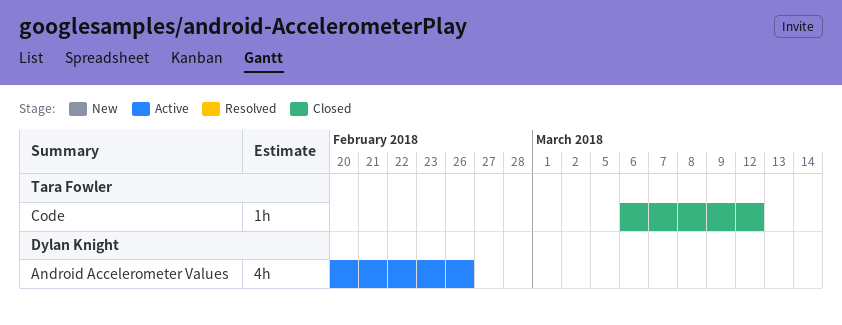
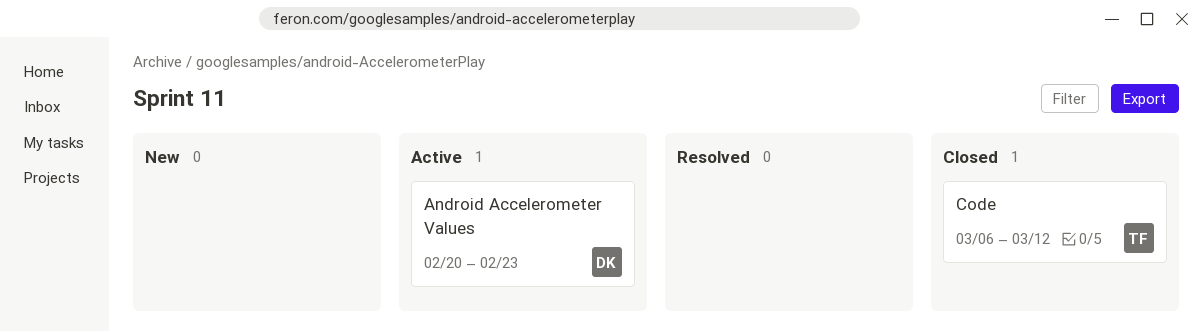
Android Accelerometer Values, due: Feb 26 -> Feb 23

